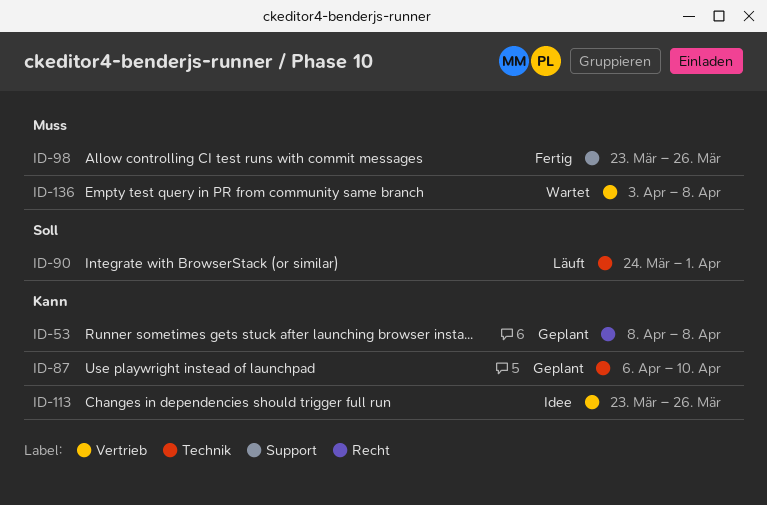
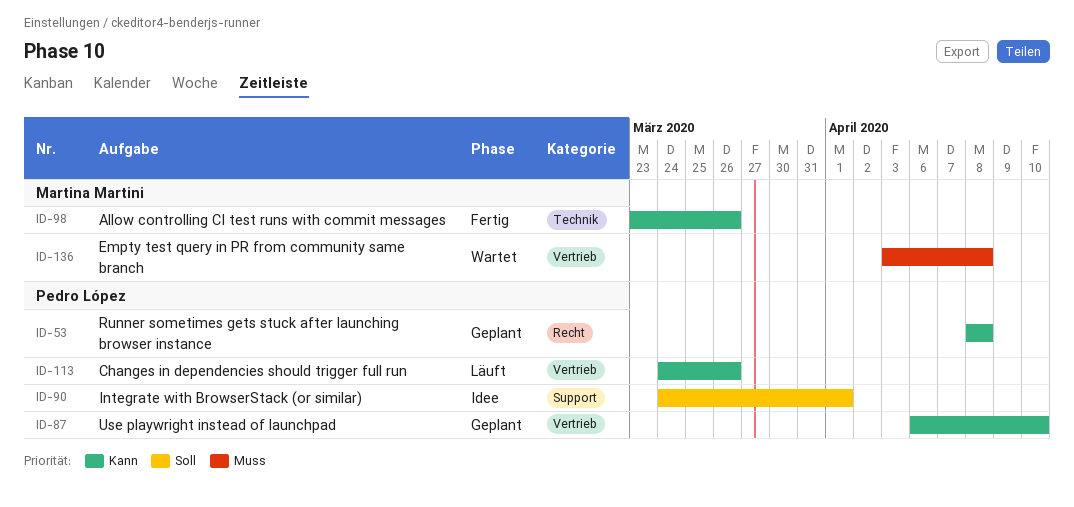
ID-87, label: Technik -> Vertrieb
ID-90, status: Läuft -> Idee
ID-90, label: Technik -> Support
ID-98, priority: Muss -> Kann
ID-98, label: Support -> Technik
ID-113, status: Idee -> Läuft
ID-113, start: Mar 23 -> Mar 24

